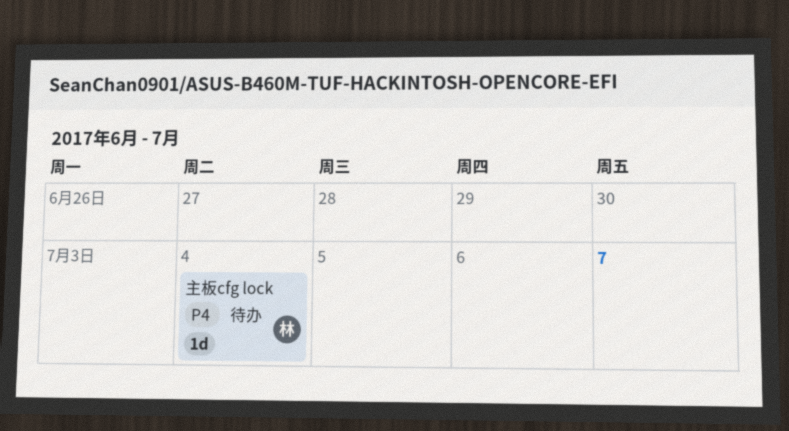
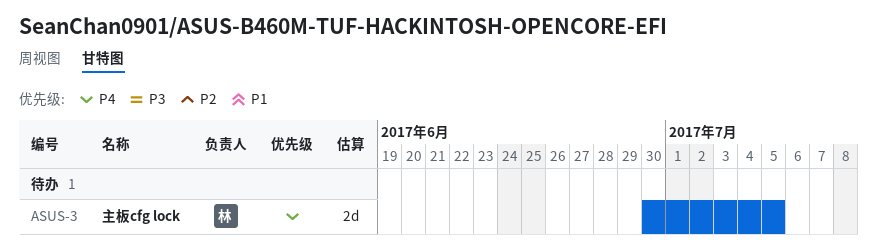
主板cfg lock, estimate: 1d -> 2d
主板cfg lock, due: Jul 4 -> Jul 5

